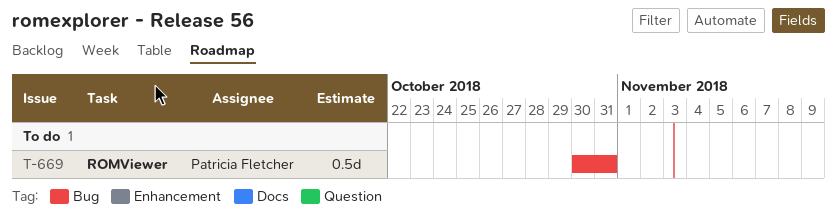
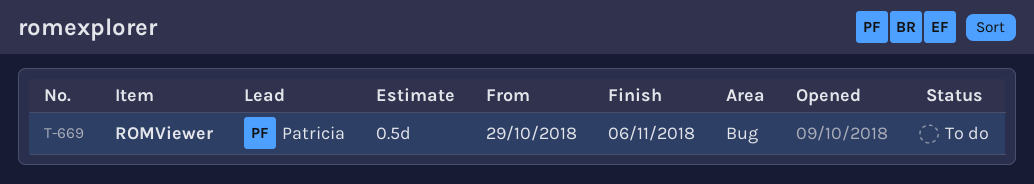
T-669, start: Oct 30 -> Oct 29
T-669, due: Oct 31 -> Nov 6

